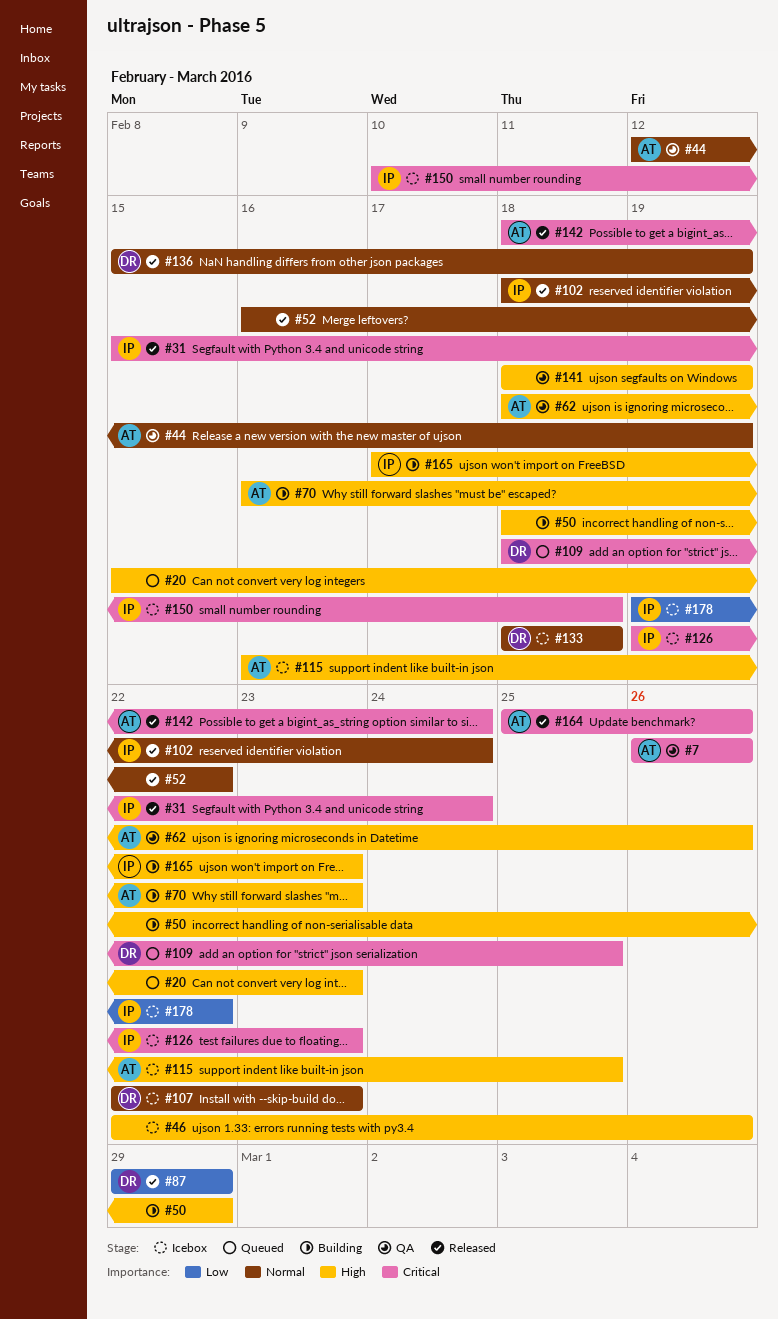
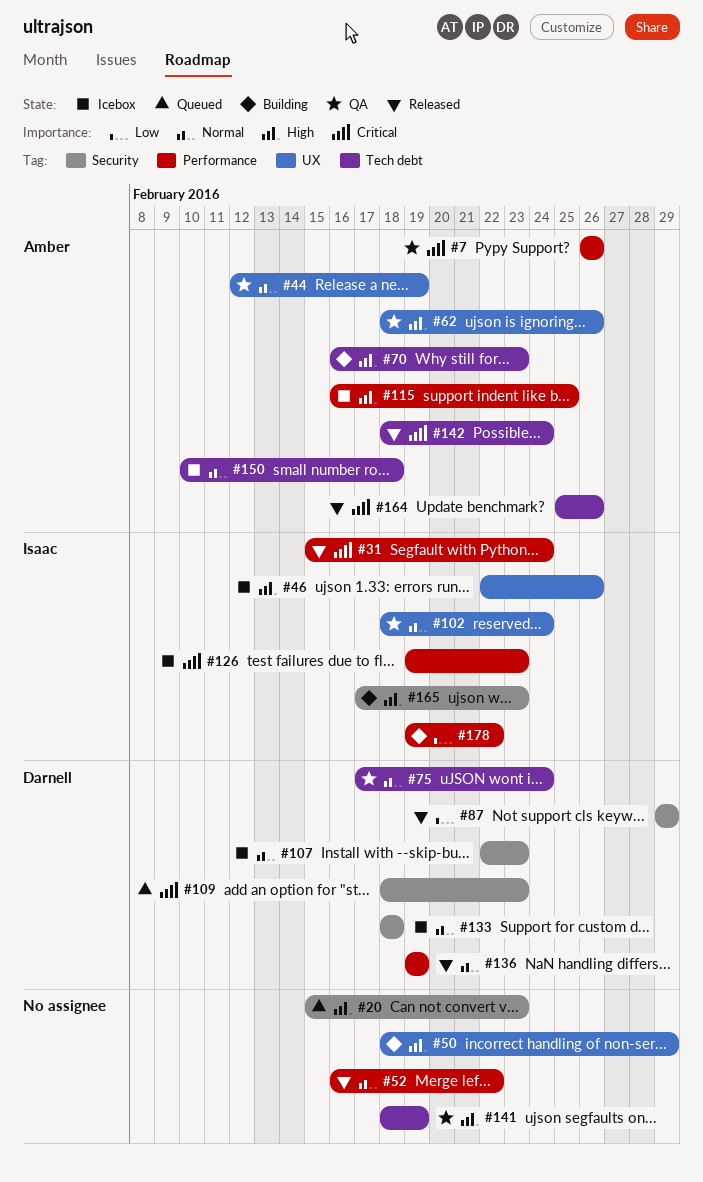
#46, owner: none -> Isaac
#75: none -> present
#102, status: Released -> QA
#109, due: Feb 25 -> Feb 23
#136, start: Feb 15 -> Feb 19
#150, owner: Isaac -> Amber
#150, priority: Critical -> Normal
#178, status: Icebox -> Building

